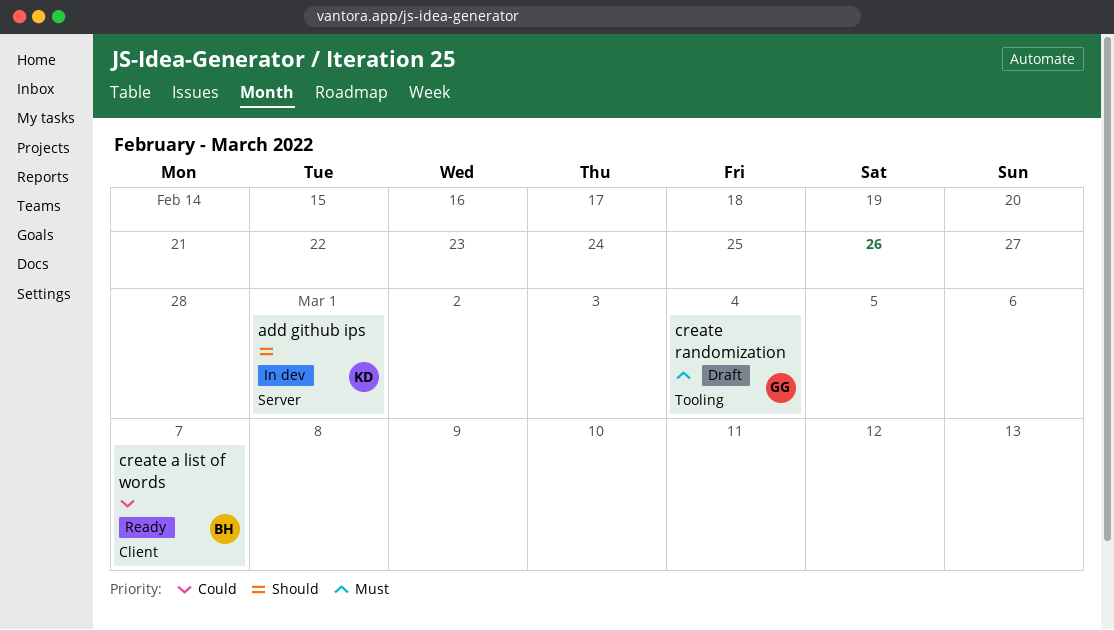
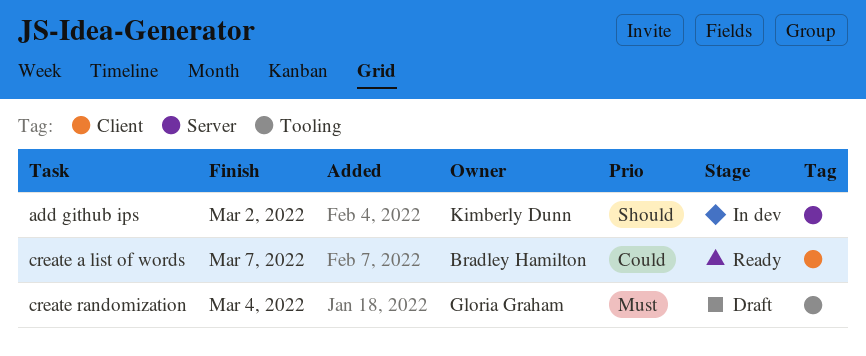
add github ips, due: Mar 1 -> Mar 2

